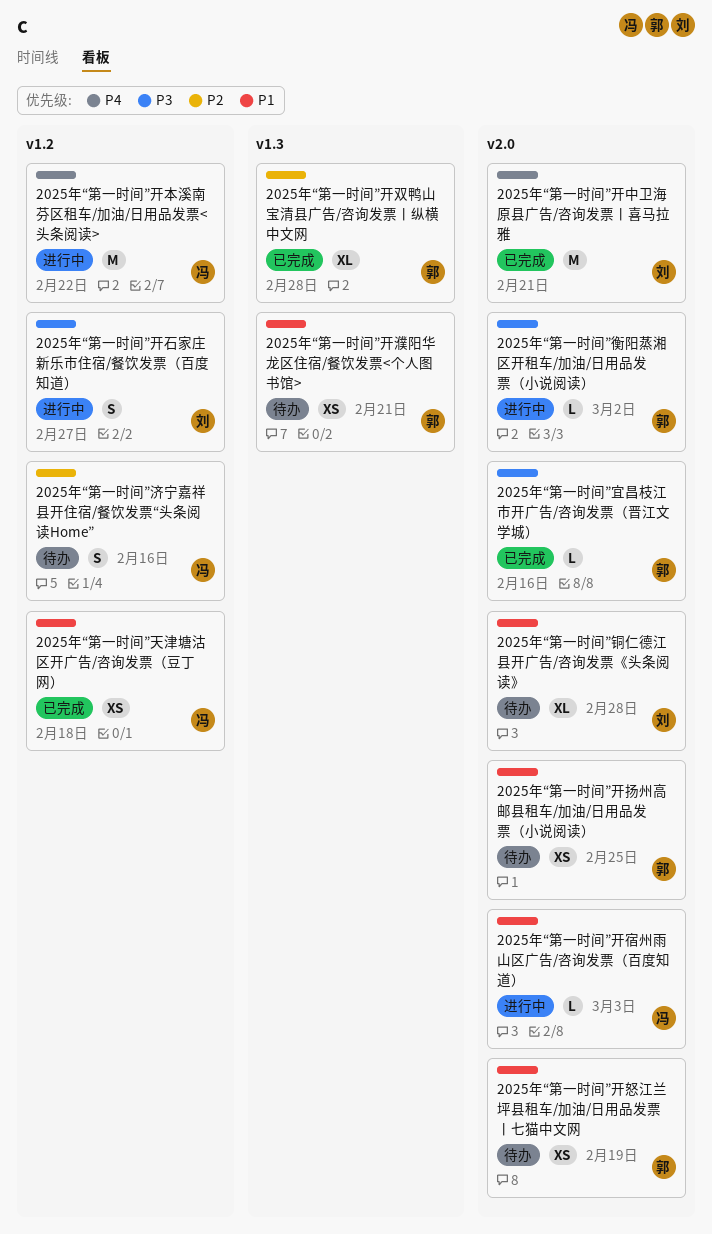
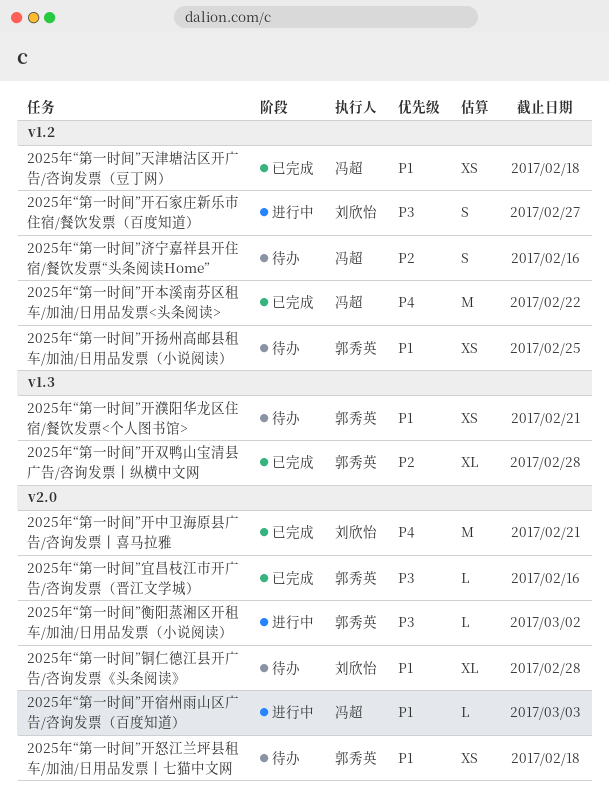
2025年“第一时间”开怒江兰坪县租车/加油/日用品发票丨七猫中文网, due: Feb 19 -> Feb 18
2025年“第一时间”开扬州高邮县租车/加油/日用品发票（小说阅读）, label: v2.0 -> v1.2
2025年“第一时间”开本溪南芬区租车/加油/日用品发票<头条阅读>, status: 进行中 -> 已完成

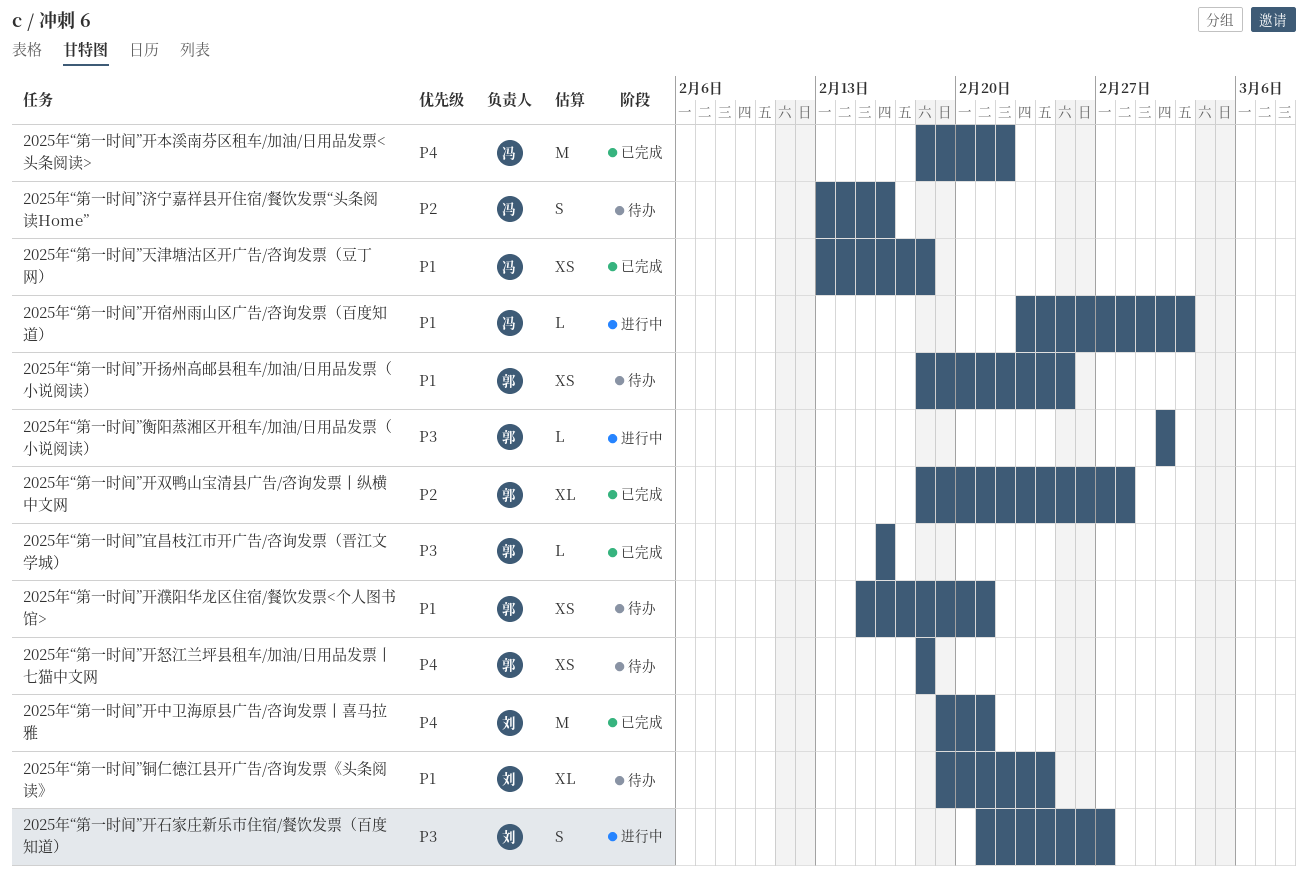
2025年“第一时间”开怒江兰坪县租车/加油/日用品发票丨七猫中文网, priority: P1 -> P4
2025年“第一时间”铜仁德江县开广告/咨询发票《头条阅读》, due: Feb 28 -> Feb 24

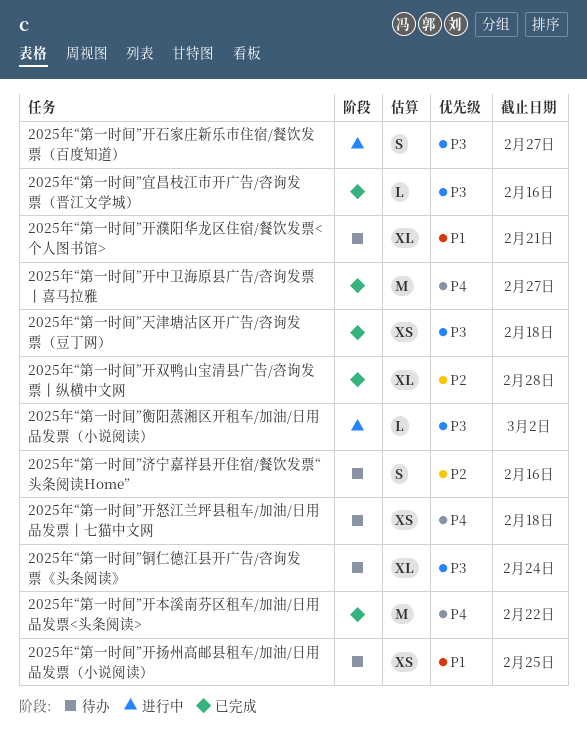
2025年“第一时间”天津塘沽区开广告/咨询发票（豆丁网）, priority: P1 -> P3
2025年“第一时间”开中卫海原县广告/咨询发票丨喜马拉雅, due: Feb 21 -> Feb 27
2025年“第一时间”开宿州雨山区广告/咨询发票（百度知道）: present -> none
2025年“第一时间”开濮阳华龙区住宿/餐饮发票<个人图书馆>, estimate: XS -> XL
2025年“第一时间”铜仁德江县开广告/咨询发票《头条阅读》, priority: P1 -> P3

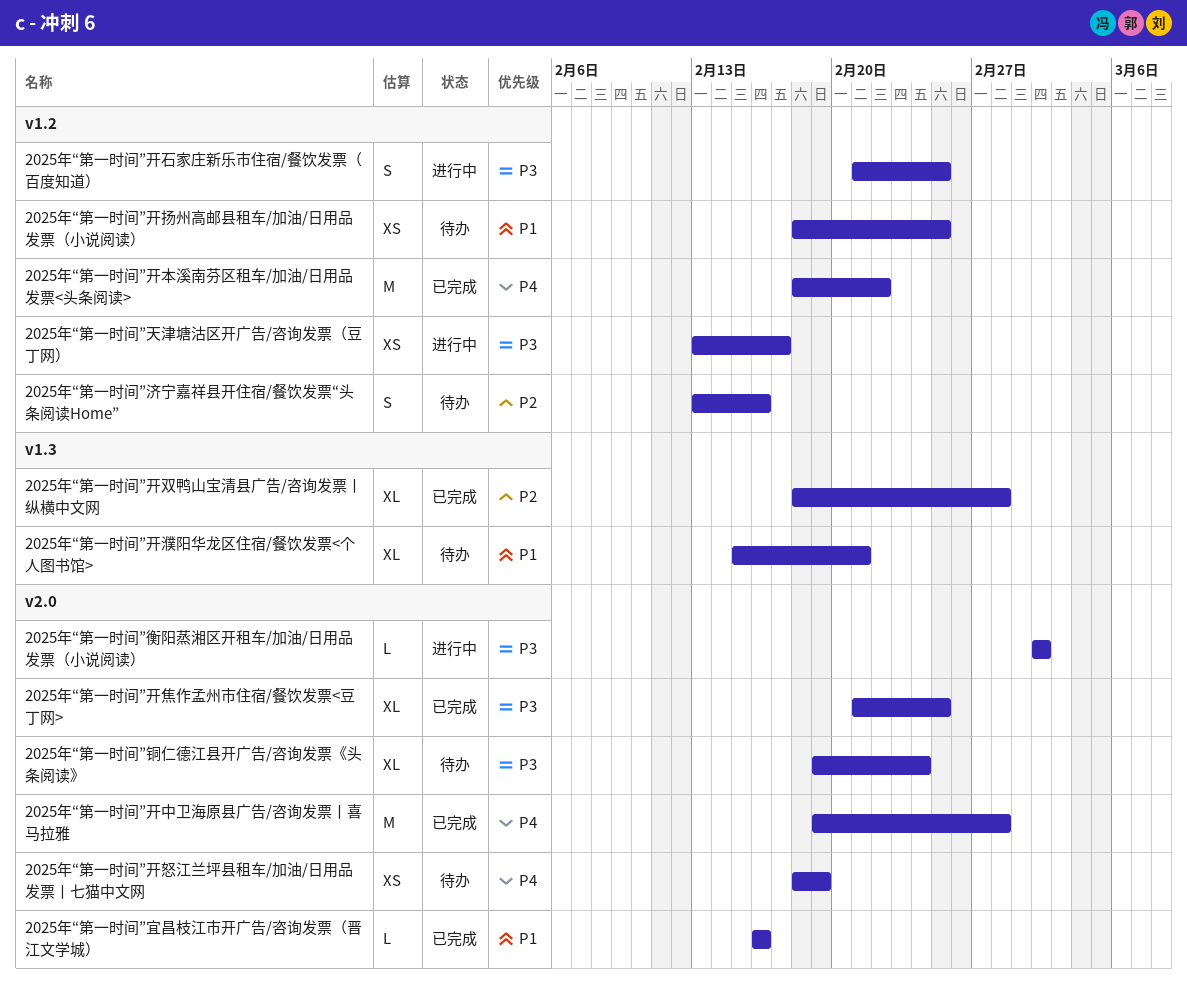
2025年“第一时间”天津塘沽区开广告/咨询发票（豆丁网）, status: 已完成 -> 进行中
2025年“第一时间”天津塘沽区开广告/咨询发票（豆丁网）, due: Feb 18 -> Feb 17
2025年“第一时间”宜昌枝江市开广告/咨询发票（晋江文学城）, priority: P3 -> P1
2025年“第一时间”开中卫海原县广告/咨询发票丨喜马拉雅, due: Feb 27 -> Feb 28
2025年“第一时间”开怒江兰坪县租车/加油/日用品发票丨七猫中文网, due: Feb 18 -> Feb 19
2025年“第一时间”开焦作孟州市住宿/餐饮发票<豆丁网>: none -> present
2025年“第一时间”开石家庄新乐市住宿/餐饮发票（百度知道）, due: Feb 27 -> Feb 25

